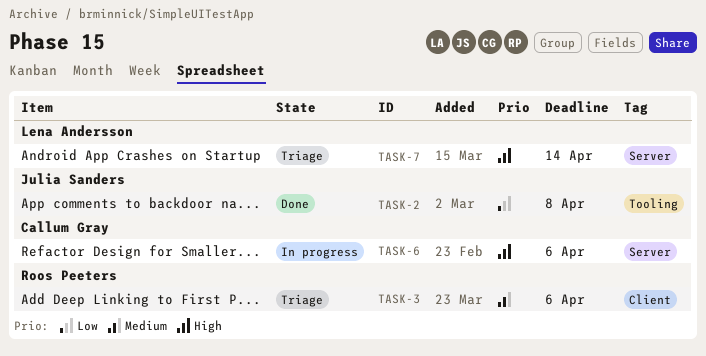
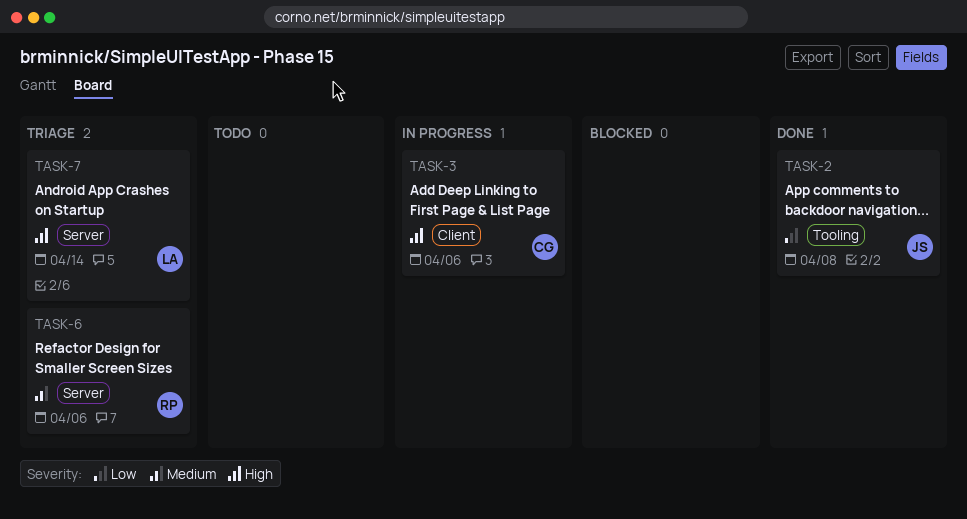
TASK-3, status: Triage -> In progress
TASK-3, owner: Roos Peeters -> Callum Gray
TASK-3, priority: Medium -> High
TASK-6, status: In progress -> Triage
TASK-6, owner: Callum Gray -> Roos Peeters
TASK-6, priority: High -> Medium

